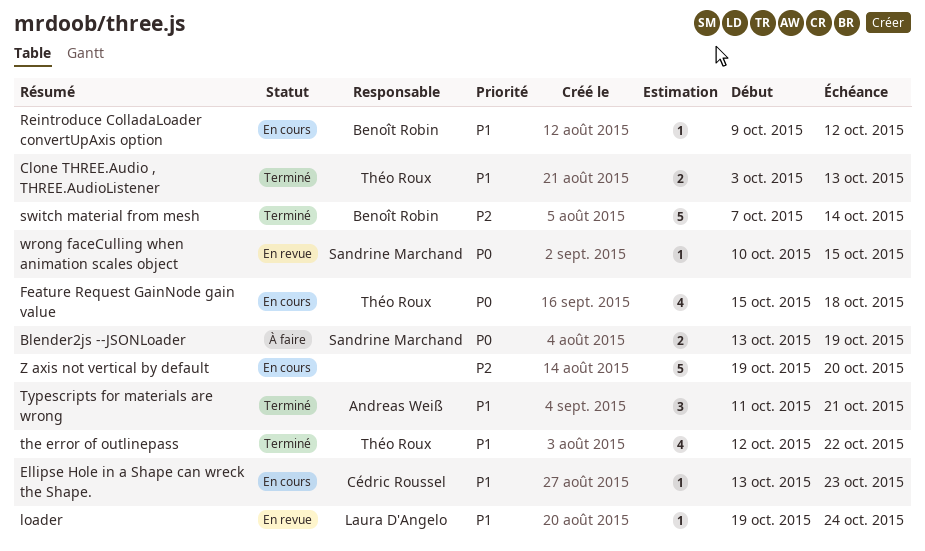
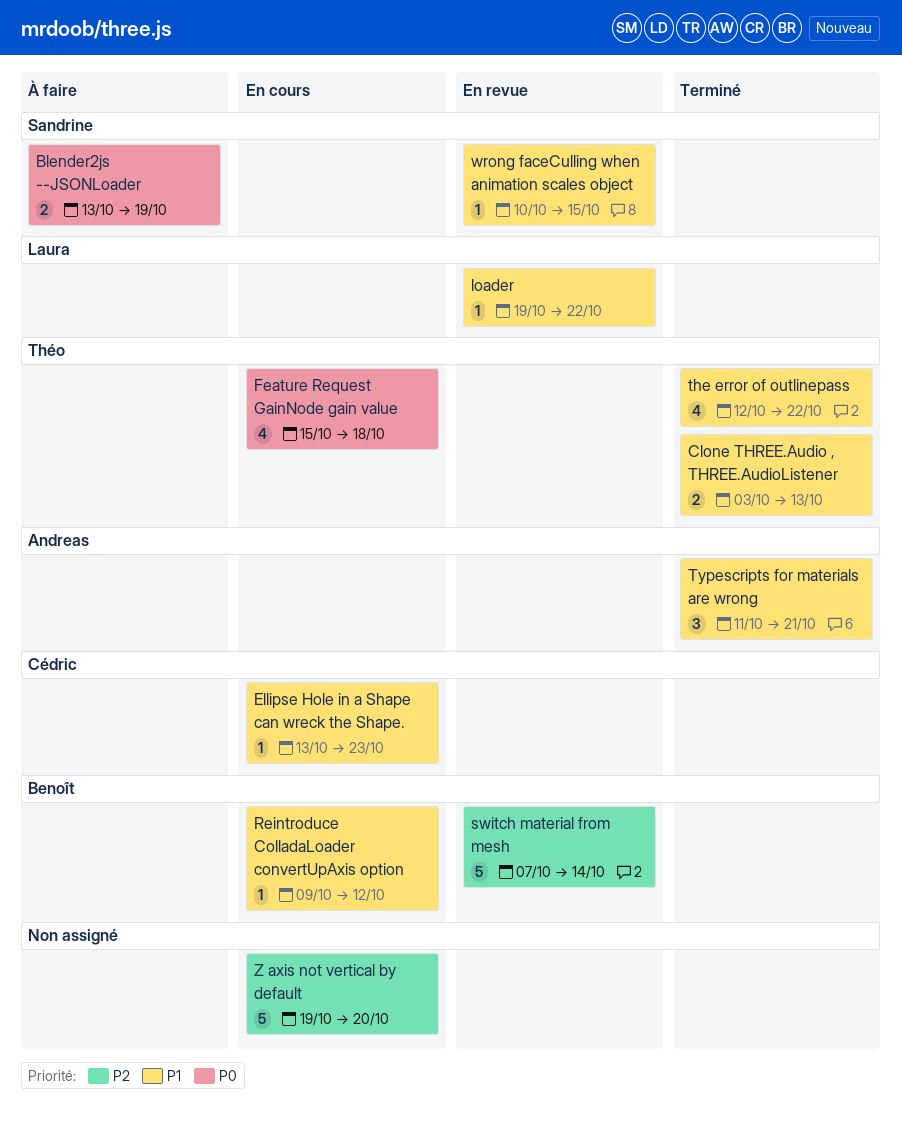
loader, due: Oct 24 -> Oct 22
switch material from mesh, status: Terminé -> En revue
wrong faceCulling when animation scales object, priority: P0 -> P1

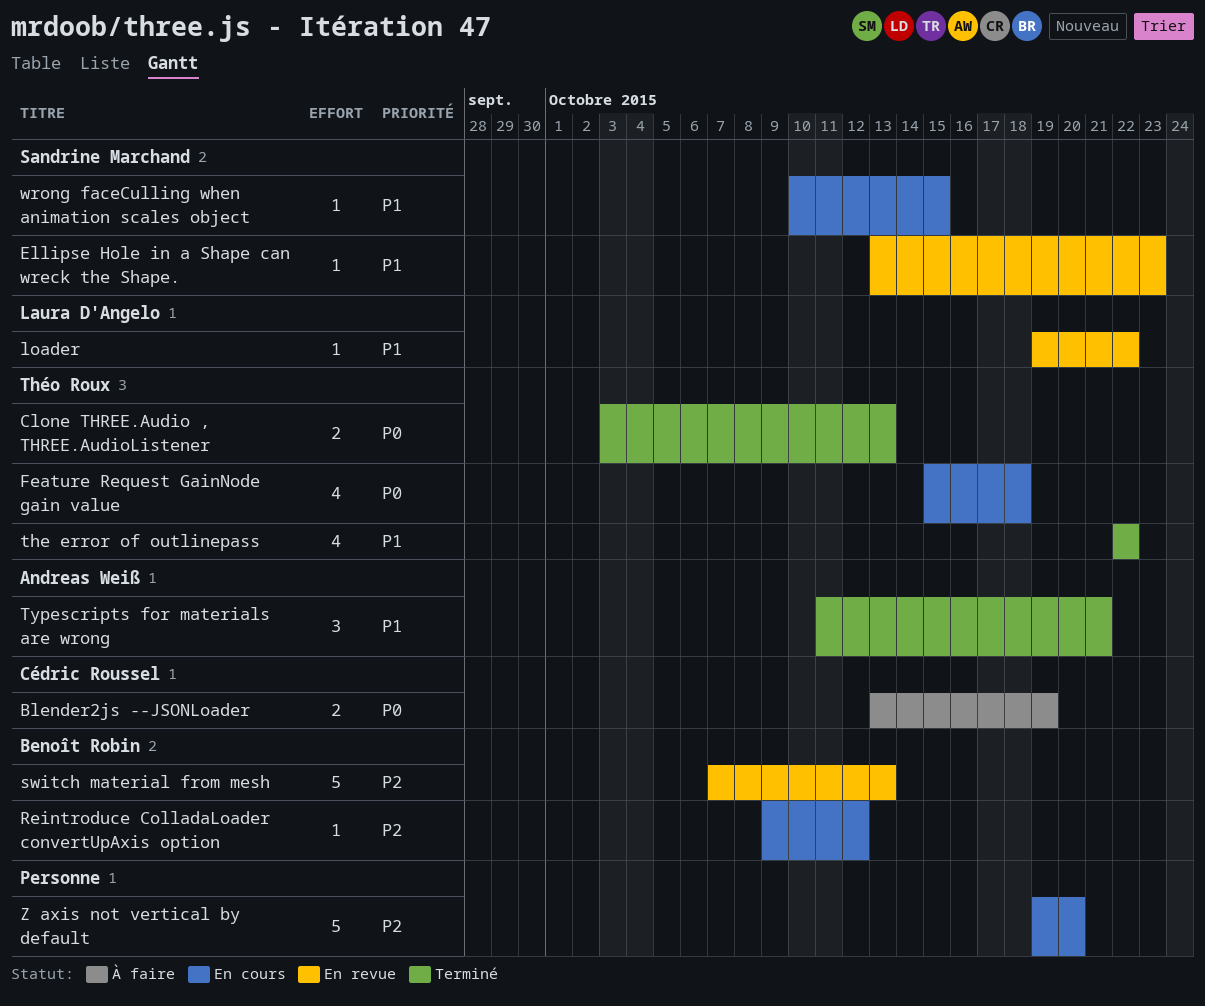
Blender2js --JSONLoader, owner: Sandrine Marchand -> Cédric Roussel
Clone THREE.Audio , THREE.AudioListener, priority: P1 -> P0
Ellipse Hole in a Shape can wreck the Shape., status: En cours -> En revue
Ellipse Hole in a Shape can wreck the Shape., owner: Cédric Roussel -> Sandrine Marchand
Reintroduce ColladaLoader convertUpAxis option, priority: P1 -> P2
switch material from mesh, due: Oct 14 -> Oct 13
the error of outlinepass, start: Oct 12 -> Oct 22
wrong faceCulling when animation scales object, status: En revue -> En cours

